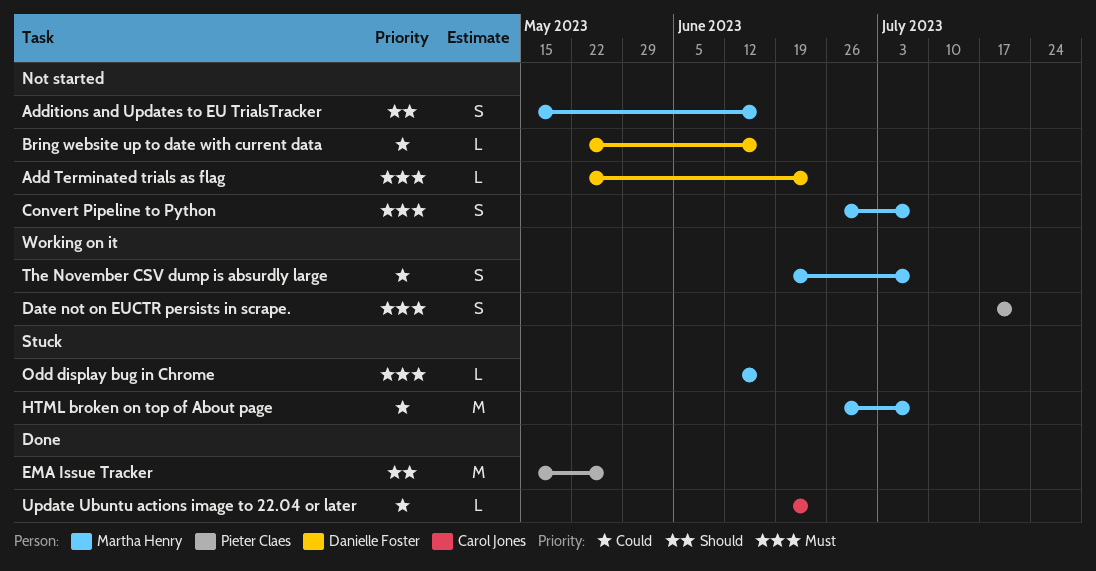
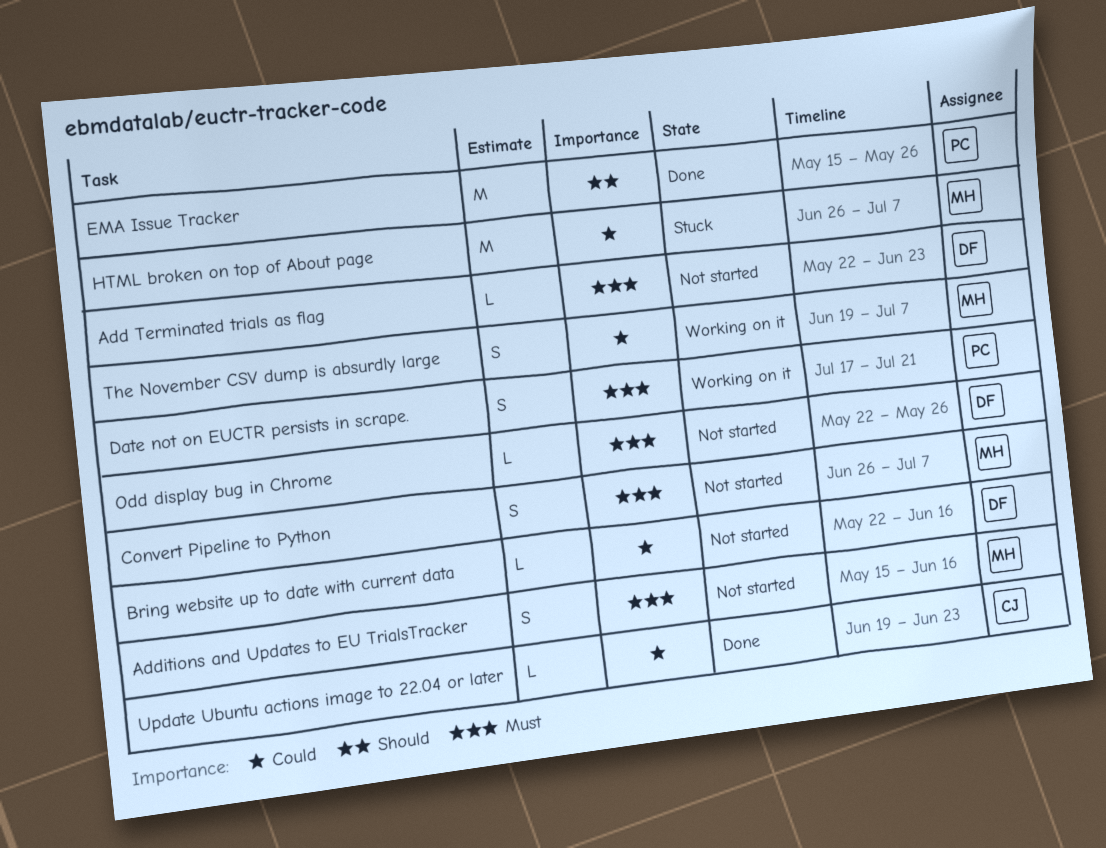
Additions and Updates to EU TrialsTracker, priority: Should -> Must
Odd display bug in Chrome, status: Stuck -> Not started
Odd display bug in Chrome, owner: Martha Henry -> Danielle Foster
Odd display bug in Chrome, start: Jun 12 -> May 22
Odd display bug in Chrome, due: Jun 16 -> May 26

